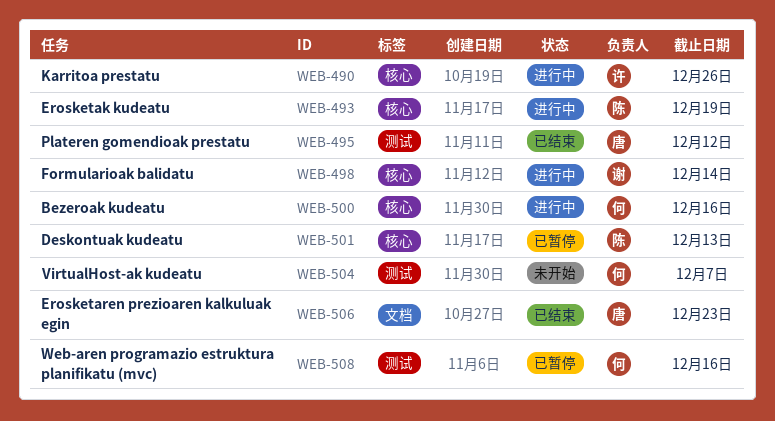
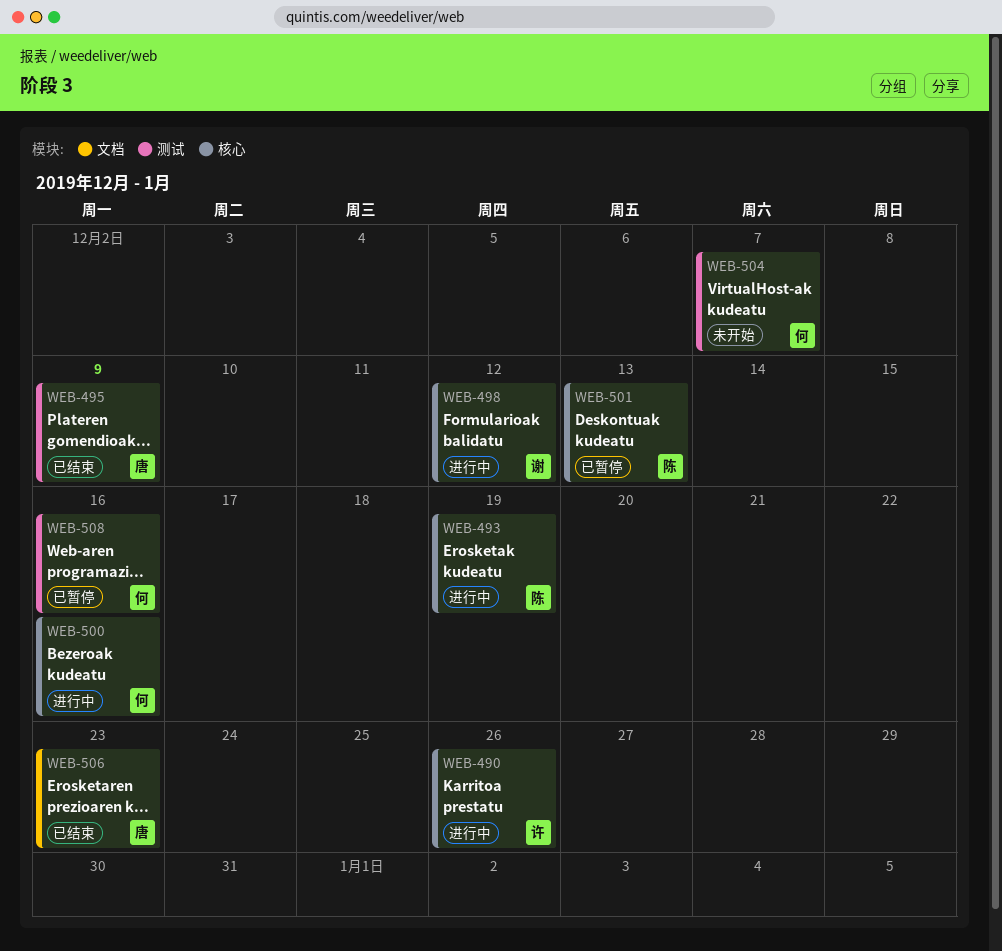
WEB-495, due: Dec 12 -> Dec 9
WEB-498, due: Dec 14 -> Dec 12

